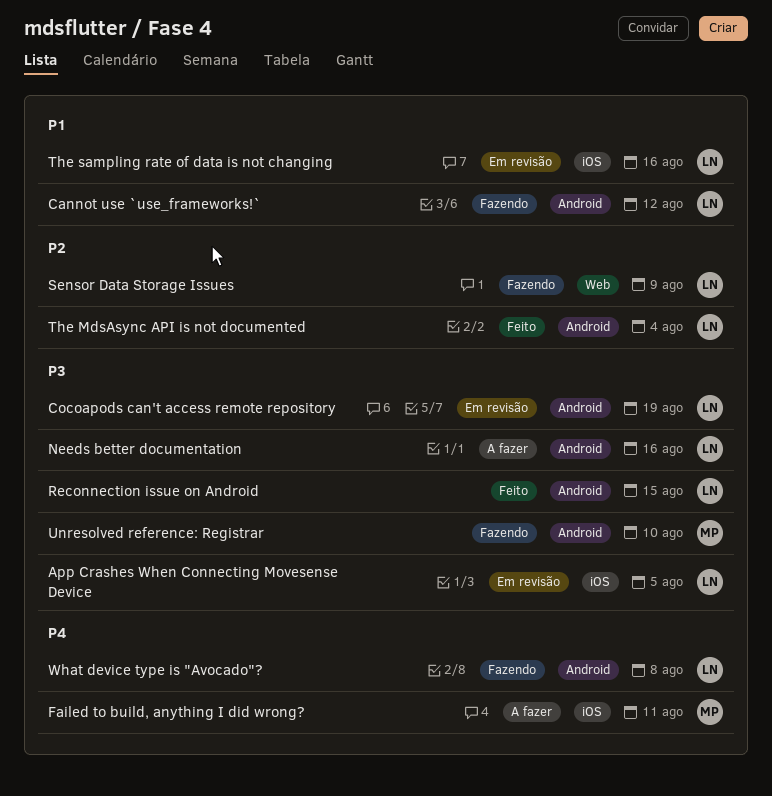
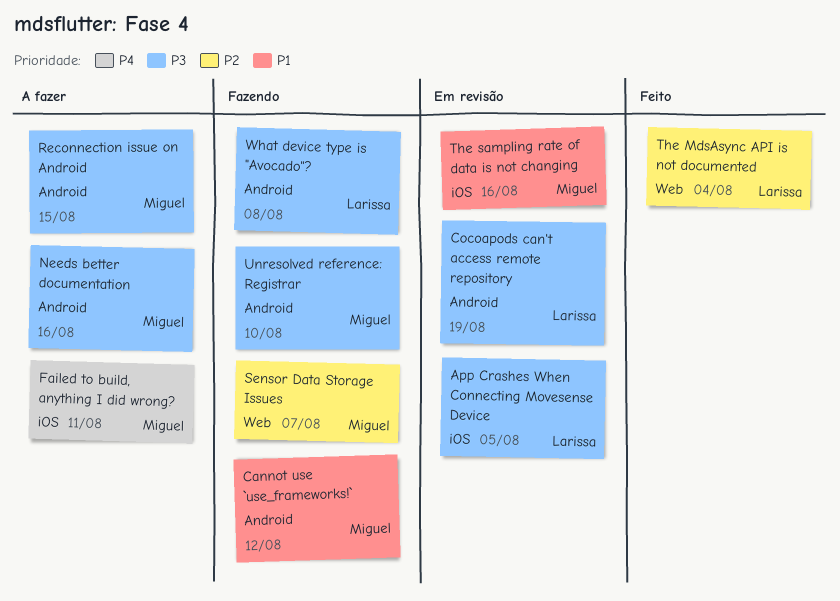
Cannot use `use_frameworks!`, owner: Larissa -> Miguel
Needs better documentation, owner: Larissa -> Miguel
Reconnection issue on Android, status: Feito -> A fazer
Reconnection issue on Android, owner: Larissa -> Miguel
Sensor Data Storage Issues, owner: Larissa -> Miguel
Sensor Data Storage Issues, due: Aug 9 -> Aug 7
The MdsAsync API is not documented, label: Android -> Web
The sampling rate of data is not changing, owner: Larissa -> Miguel
What device type is "Avocado"?, priority: P4 -> P3

